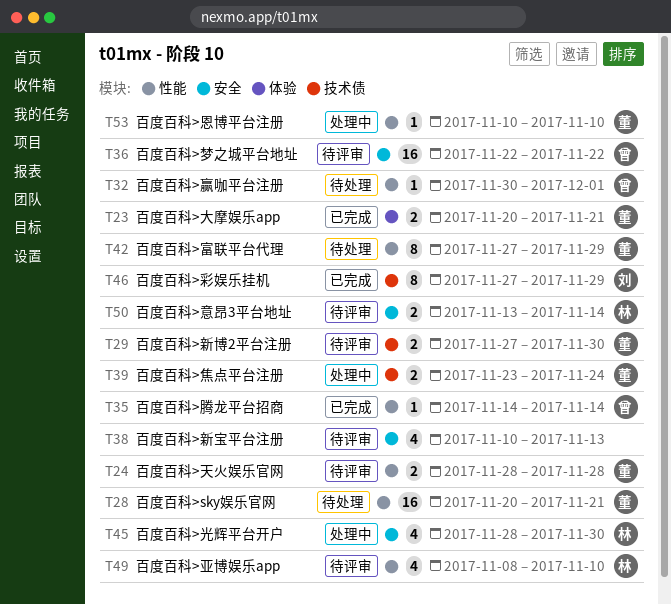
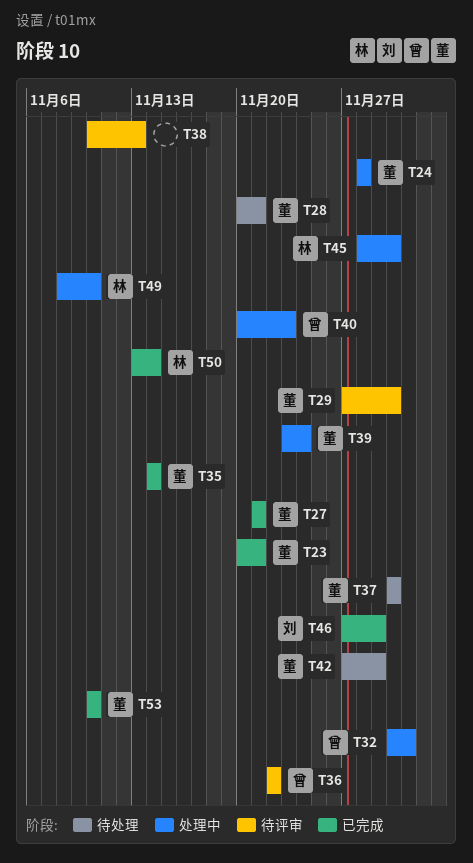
T24, status: 待评审 -> 处理中
T27: none -> present
T32, status: 待处理 -> 处理中
T35, owner: 曾 -> 董
T37: none -> present
T40: none -> present
T49, status: 待评审 -> 处理中
T50, status: 待评审 -> 已完成
T53, status: 处理中 -> 已完成

